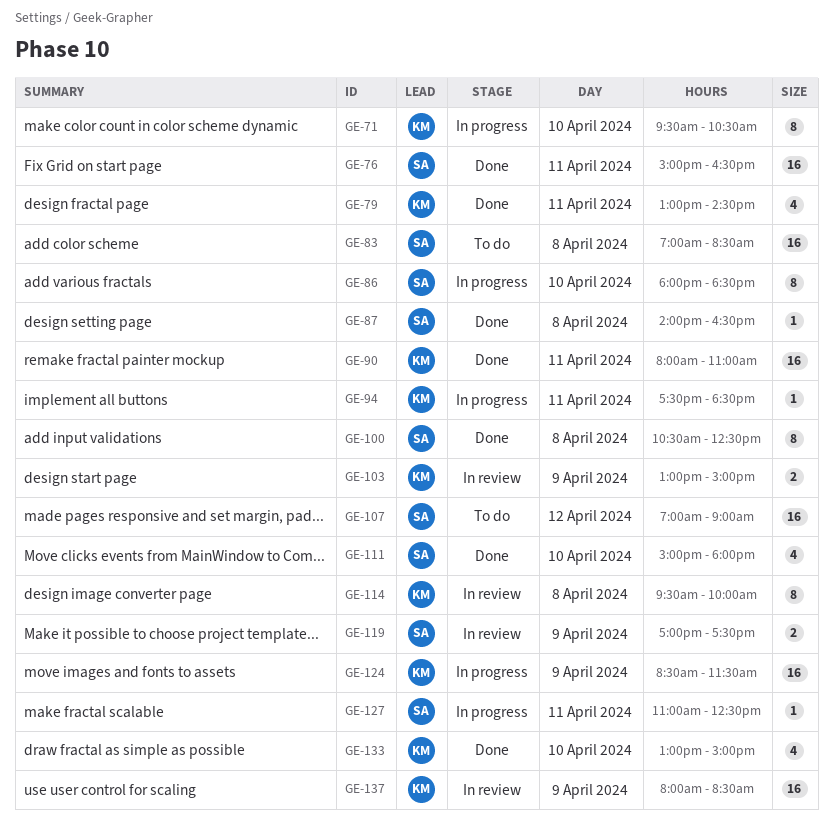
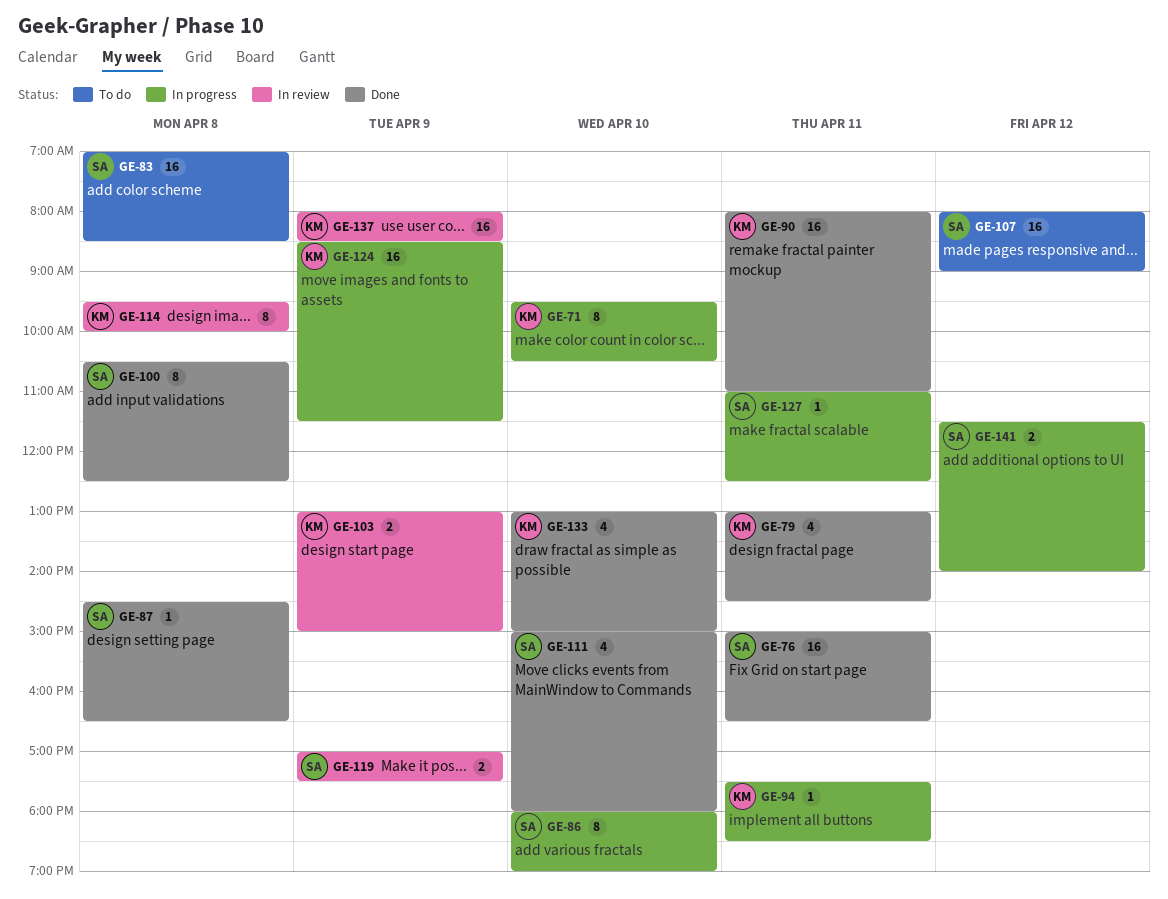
GE-86, ends: 18:30 -> 19:00
GE-87, begins: 14:00 -> 14:30
GE-107, begins: 07:00 -> 08:00
GE-141: none -> present

